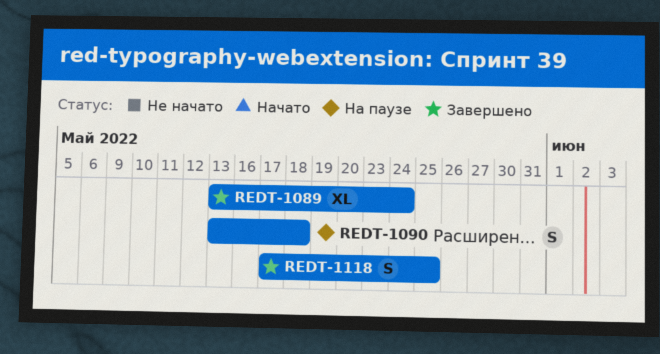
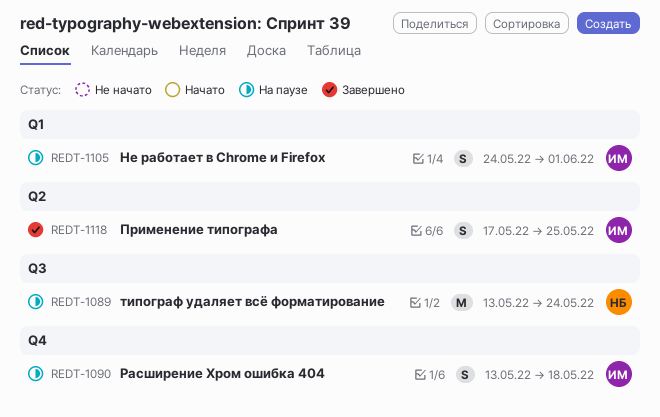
REDT-1089, status: Завершено -> На паузе
REDT-1089, estimate: XL -> M
REDT-1105: none -> present

